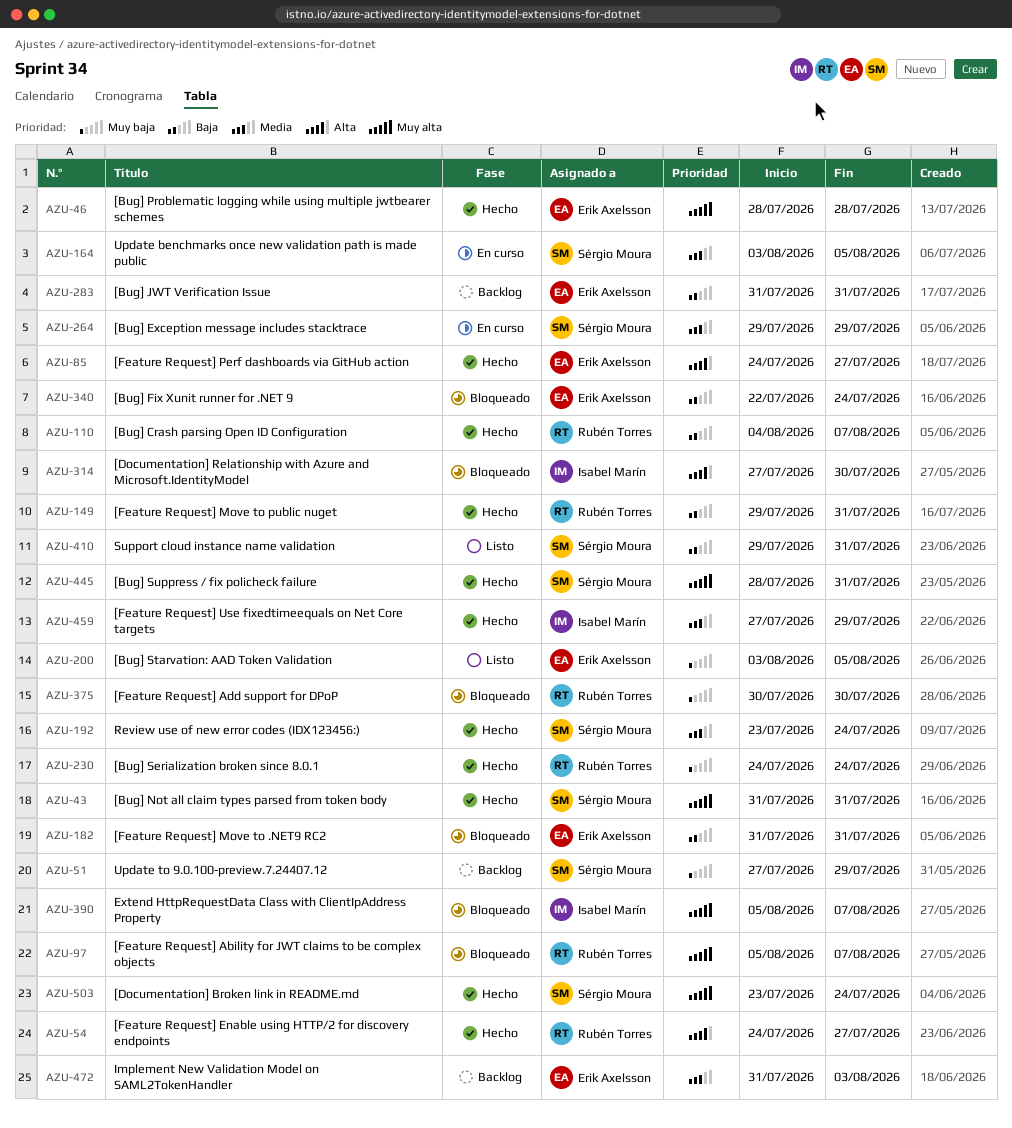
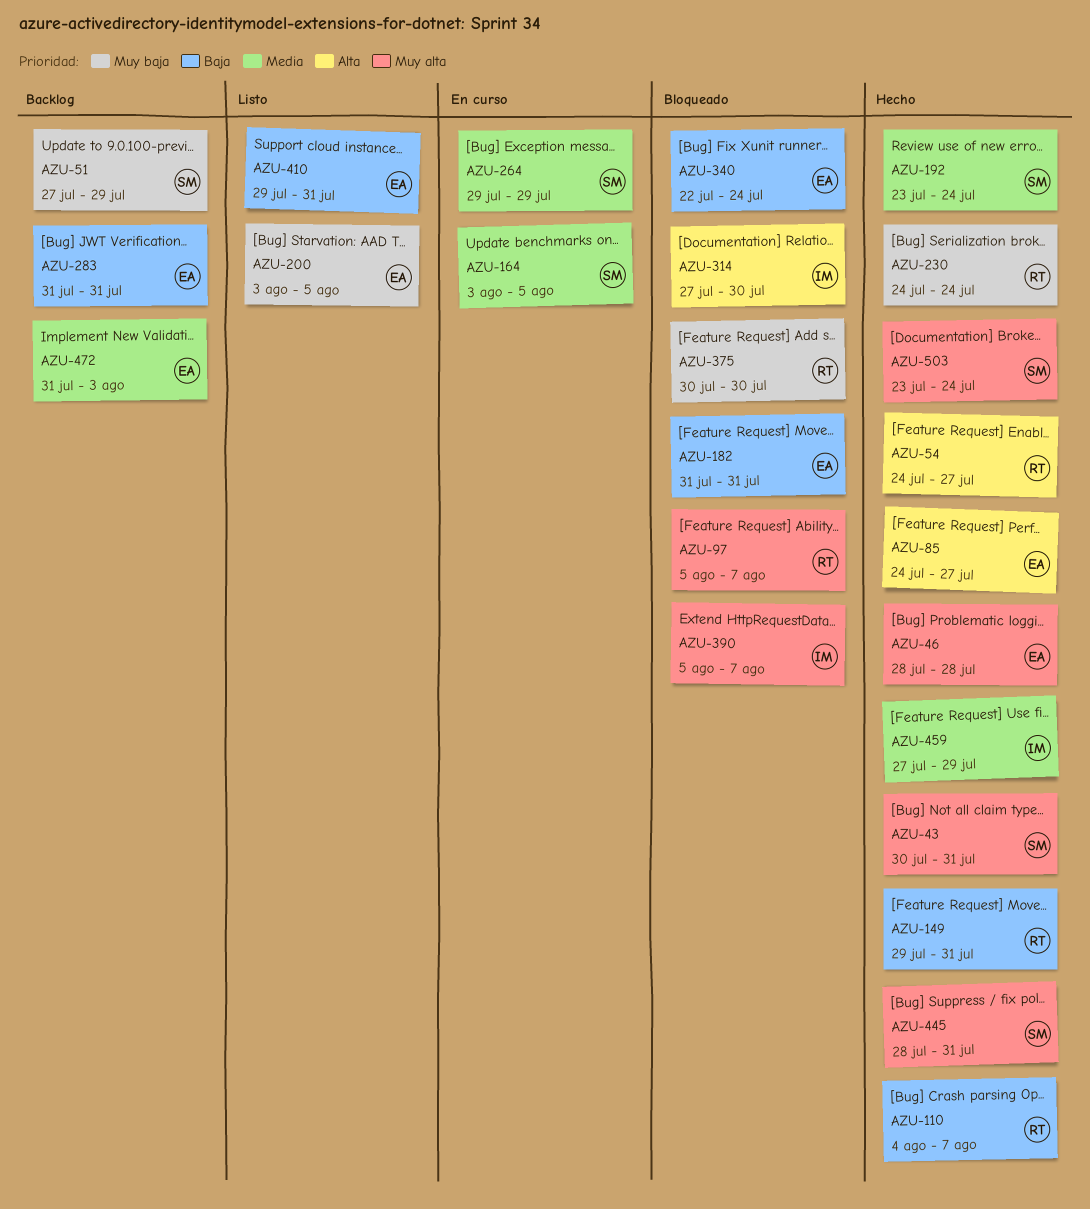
AZU-43, start: Jul 31 -> Jul 30
AZU-410, owner: Sérgio Moura -> Erik Axelsson

